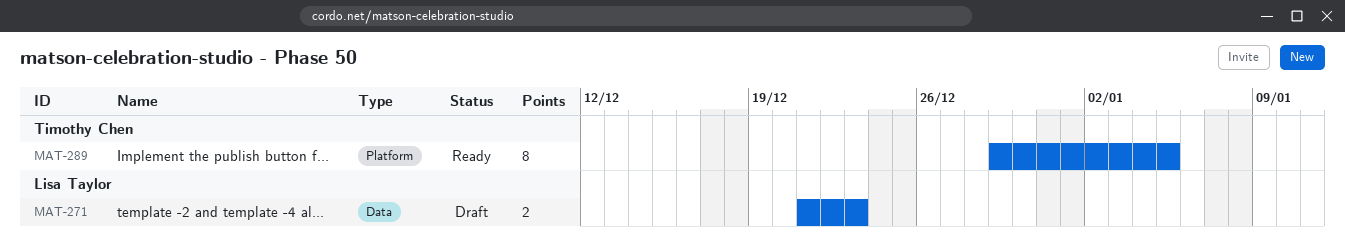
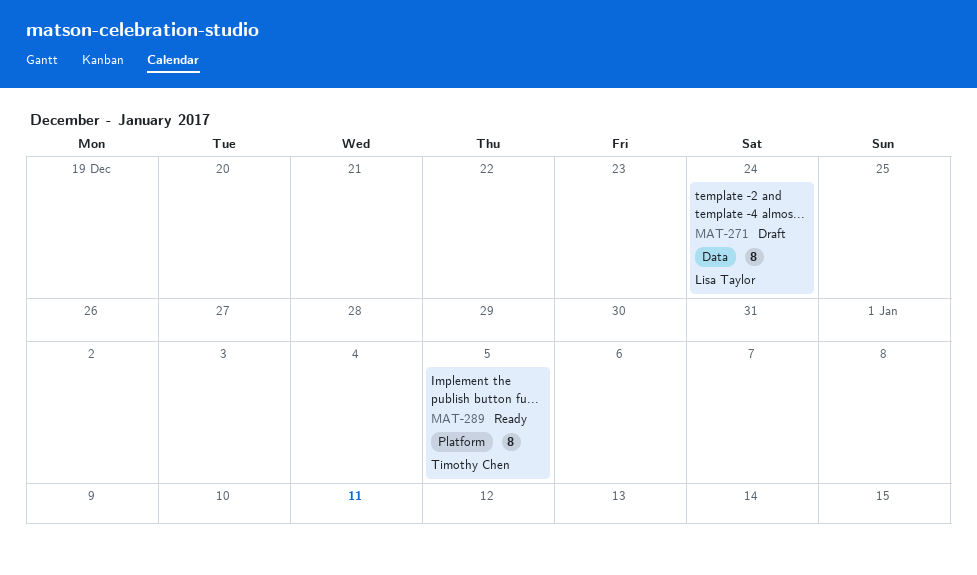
MAT-271, estimate: 2 -> 8
MAT-271, due: Dec 23 -> Dec 24

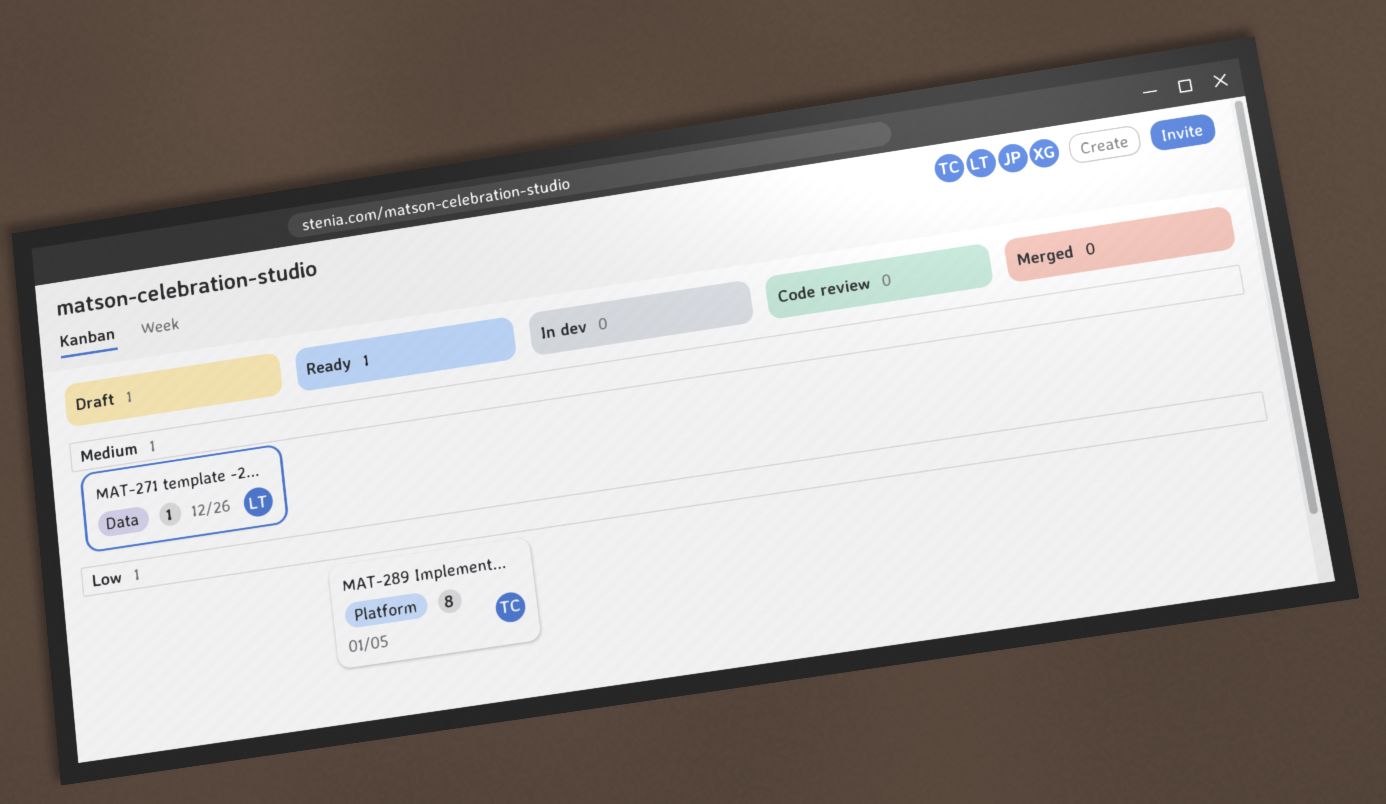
MAT-271, estimate: 8 -> 1
MAT-271, due: Dec 24 -> Dec 26

